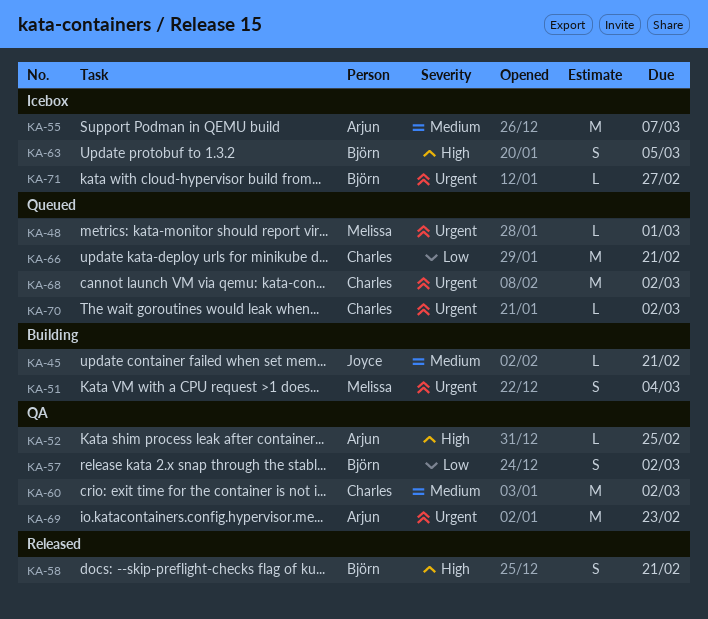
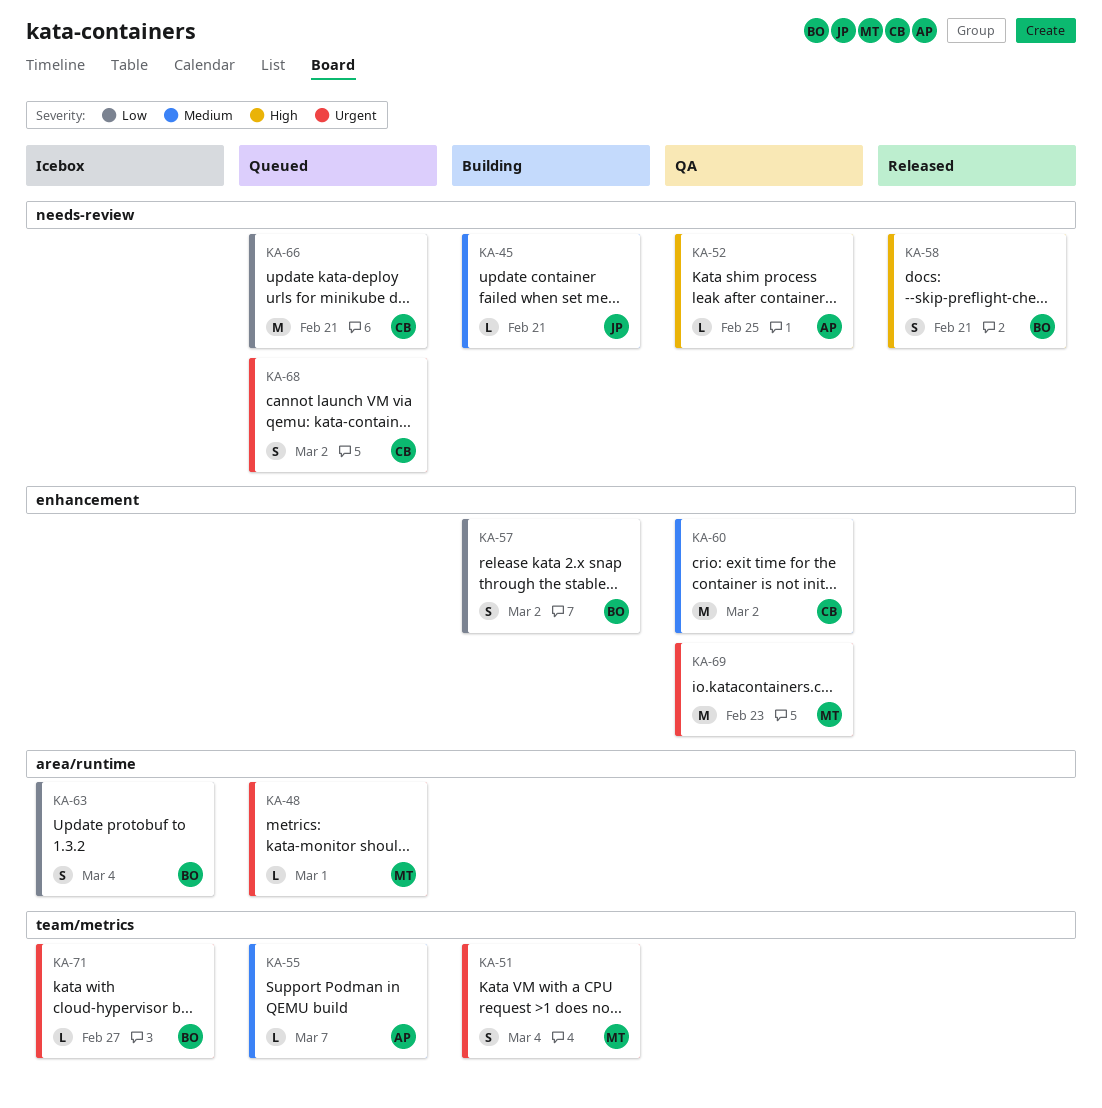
KA-55, status: Icebox -> Queued
KA-55, estimate: M -> L
KA-57, status: QA -> Building
KA-63, priority: High -> Low
KA-63, due: Mar 5 -> Mar 4
KA-68, estimate: M -> S
KA-69, owner: Arjun -> Melissa
KA-70: present -> none

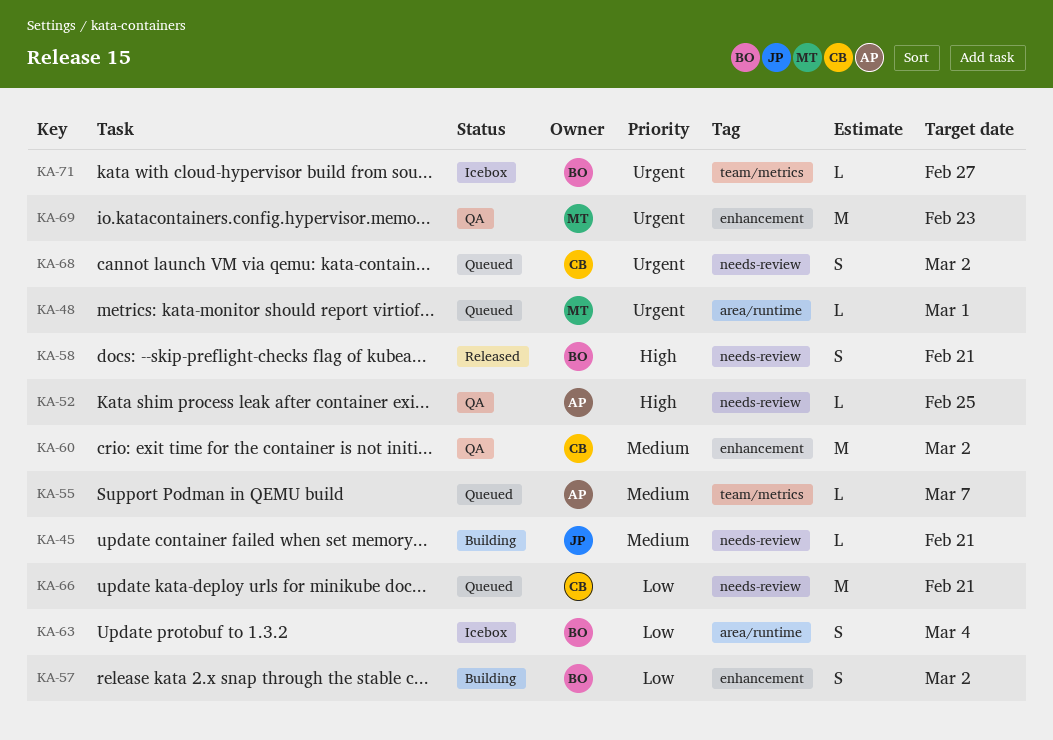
KA-51: present -> none

